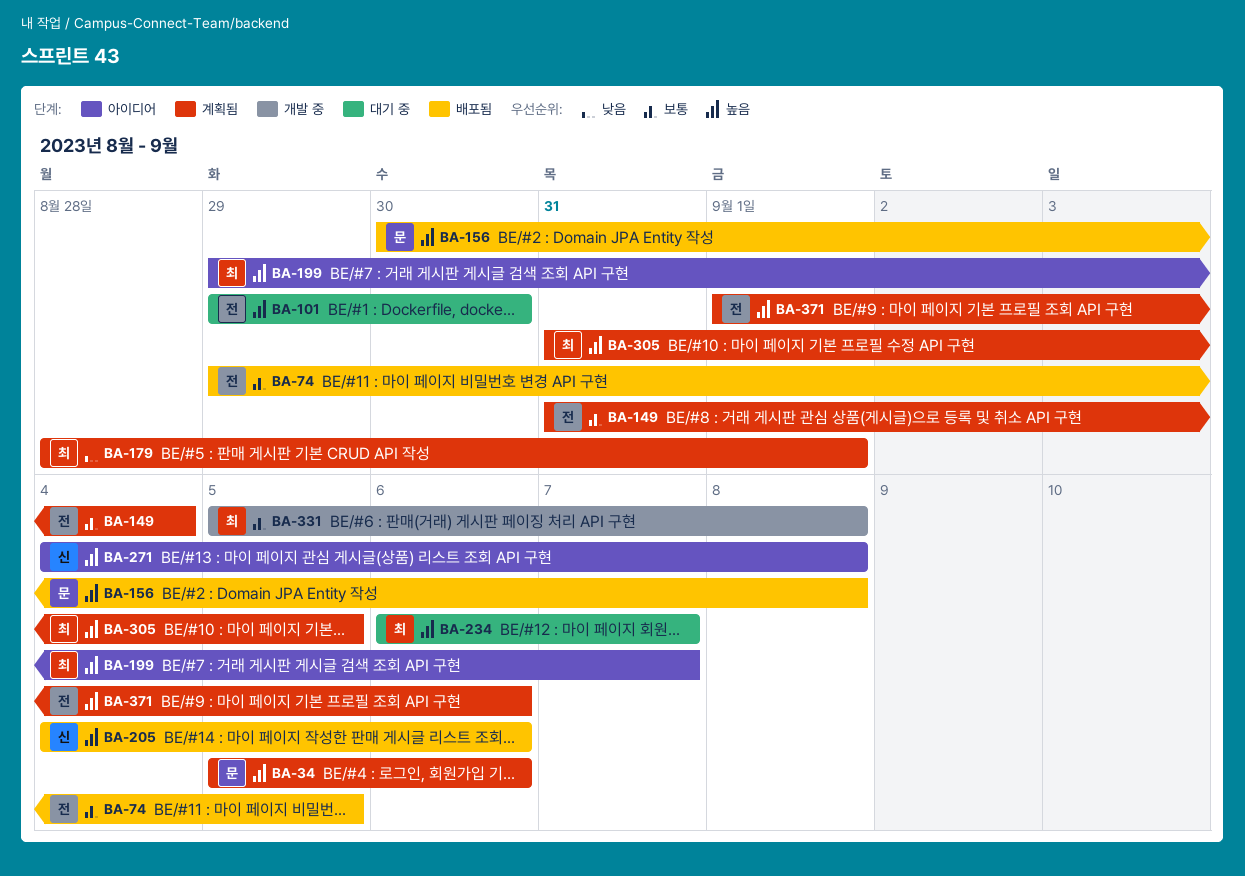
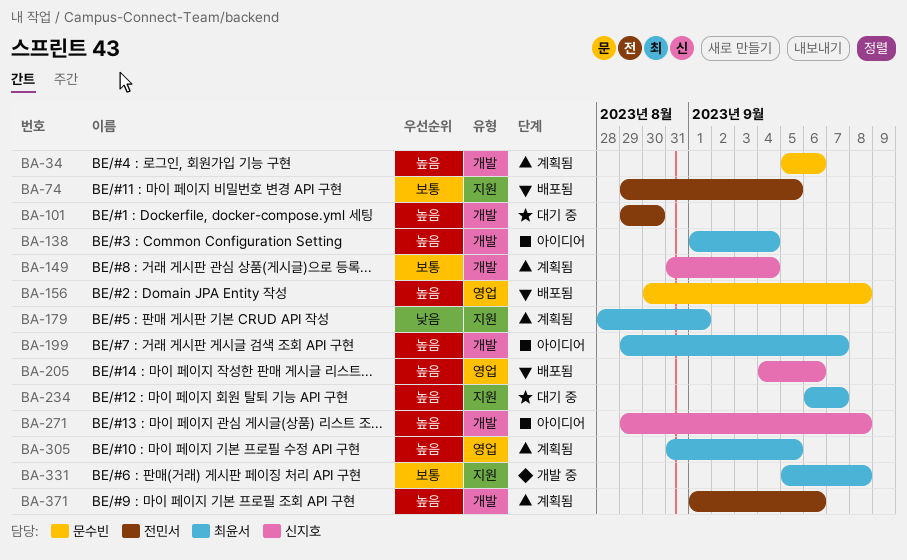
BA-138: none -> present
BA-149, owner: 전민서 -> 신지호
BA-271, start: Sep 4 -> Aug 29

